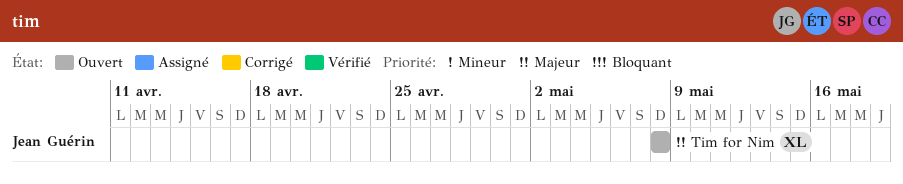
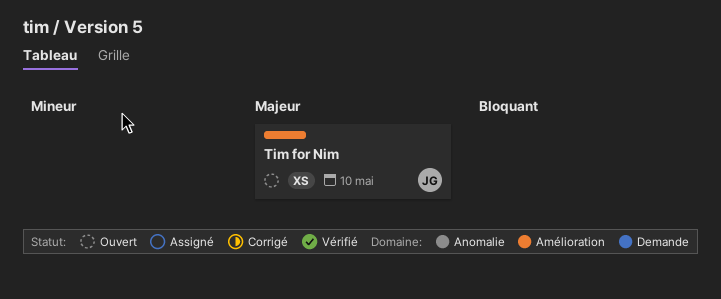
Tim for Nim, estimate: XL -> XS
Tim for Nim, due: May 8 -> May 10

